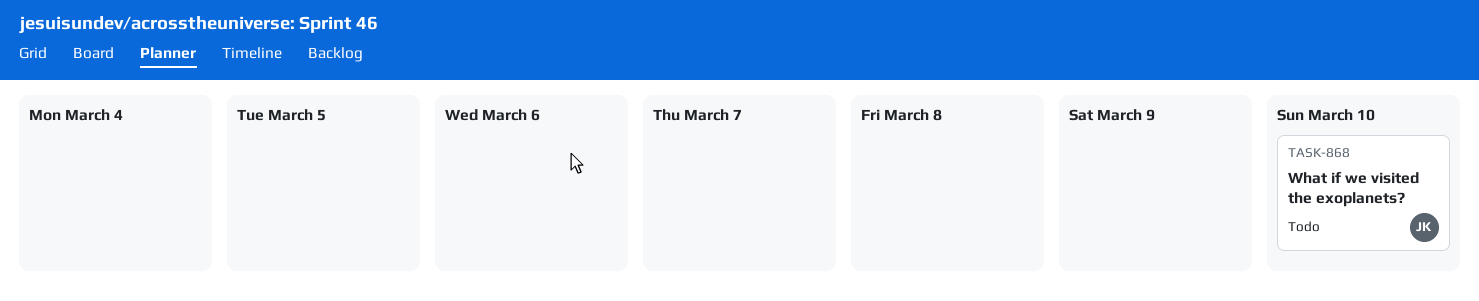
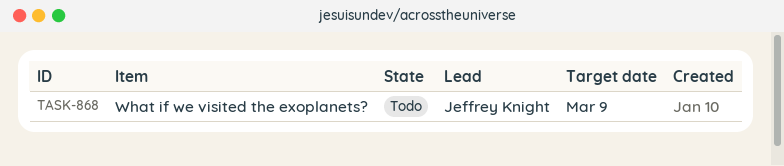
TASK-868, due: Mar 10 -> Mar 9

